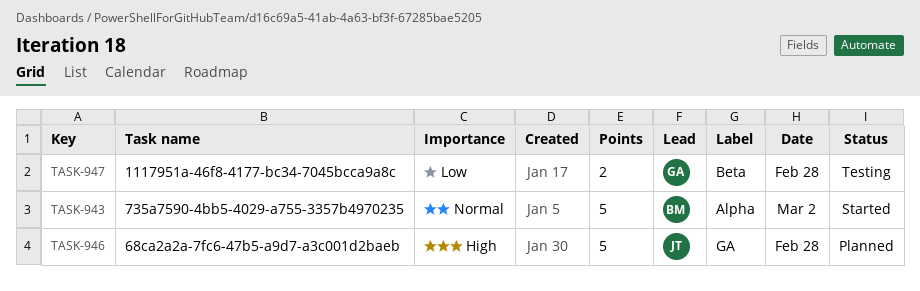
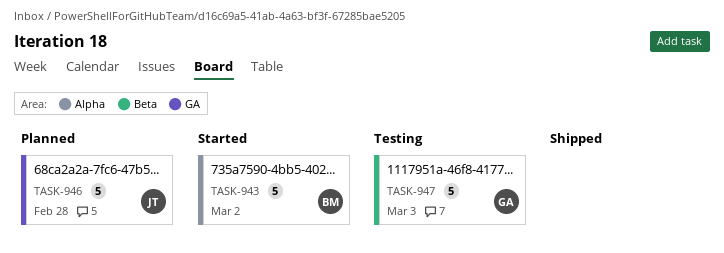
TASK-947, estimate: 2 -> 5
TASK-947, day: Feb 28 -> Mar 3

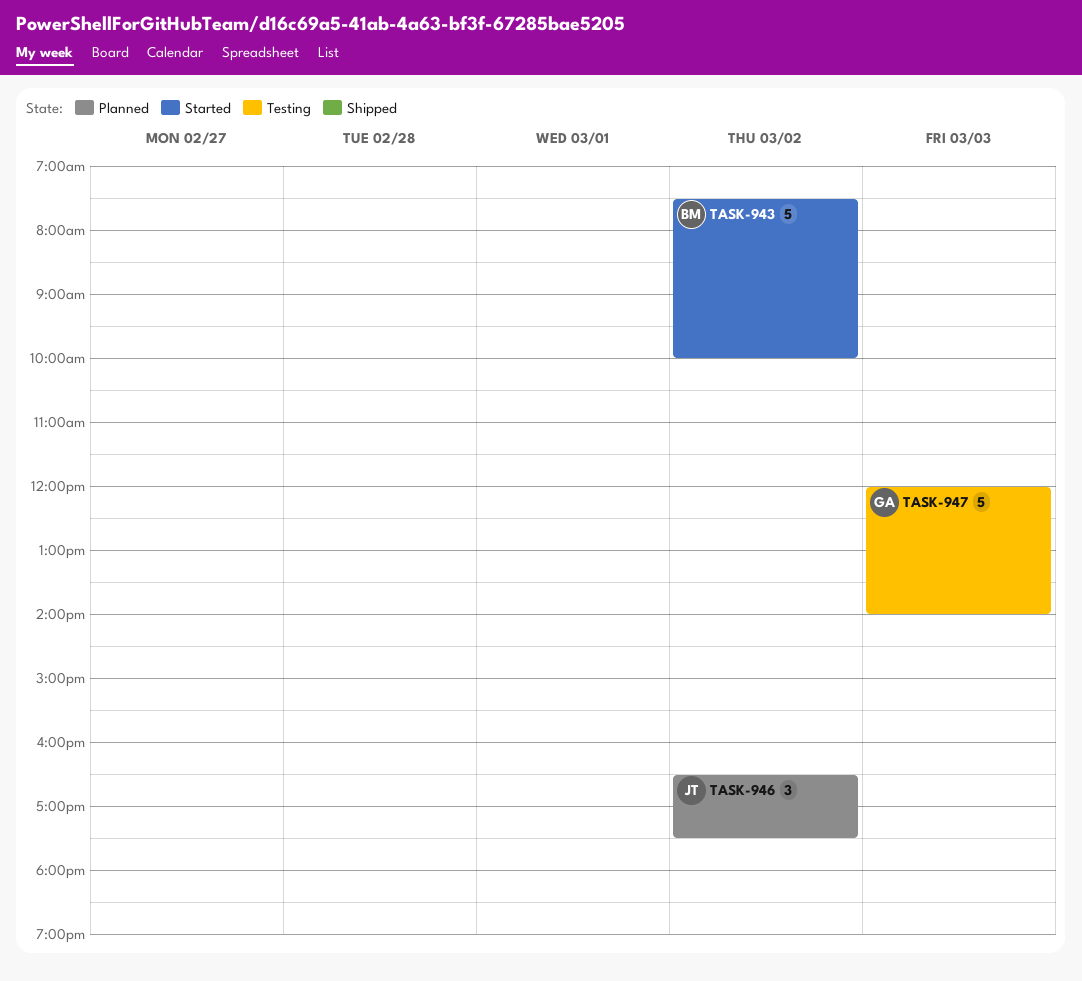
TASK-946, estimate: 5 -> 3
TASK-946, day: Feb 28 -> Mar 2

